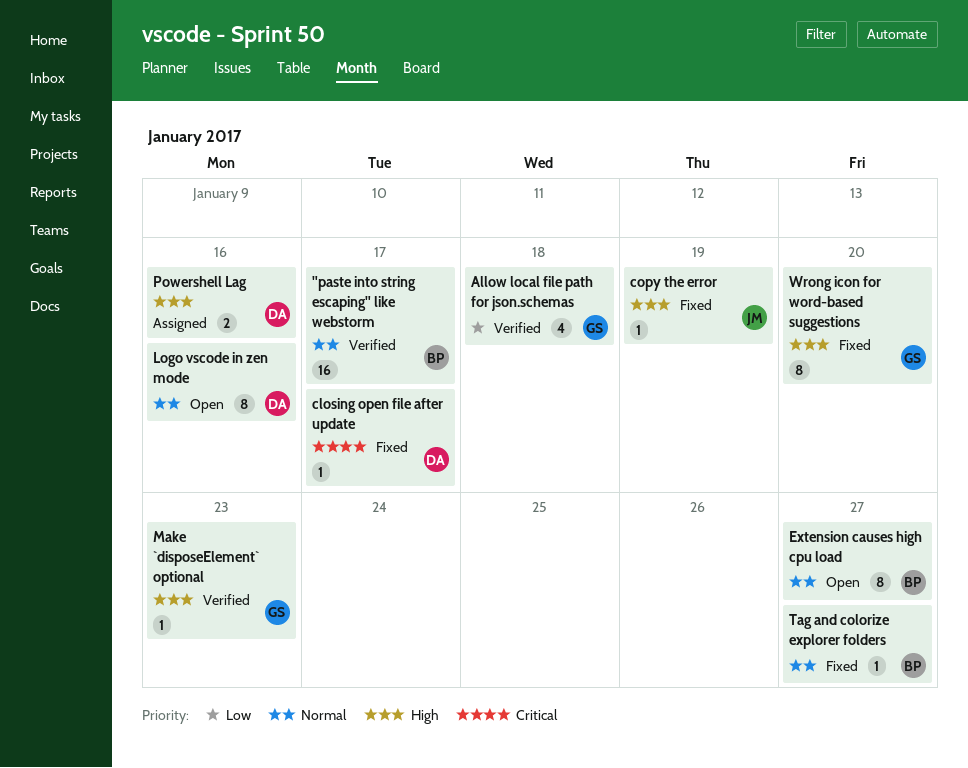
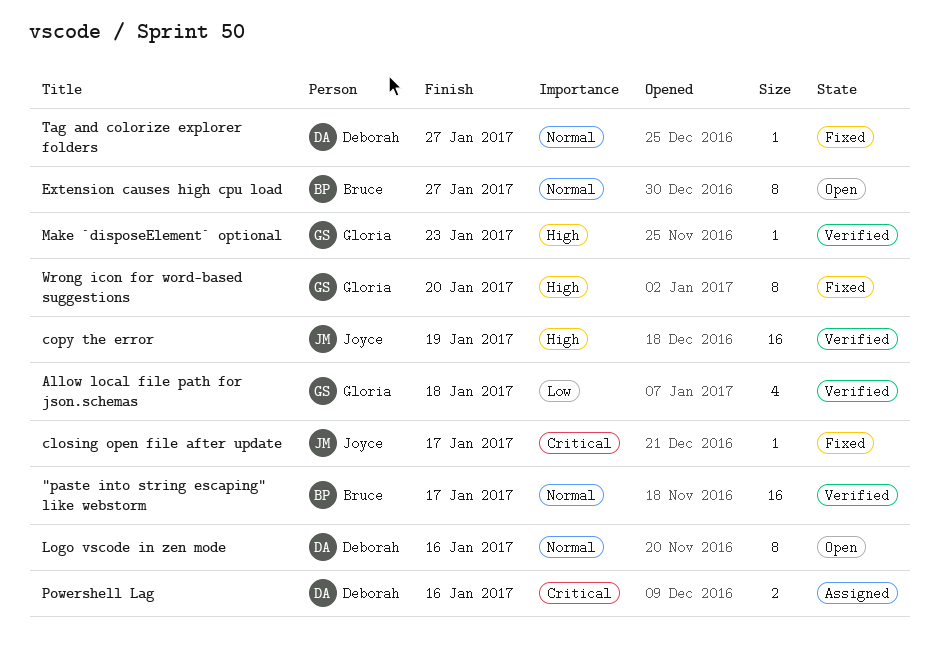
closing open file after update, owner: Deborah -> Joyce
copy the error, status: Fixed -> Verified
copy the error, estimate: 1 -> 16
Powershell Lag, priority: High -> Critical
Tag and colorize explorer folders, owner: Bruce -> Deborah

